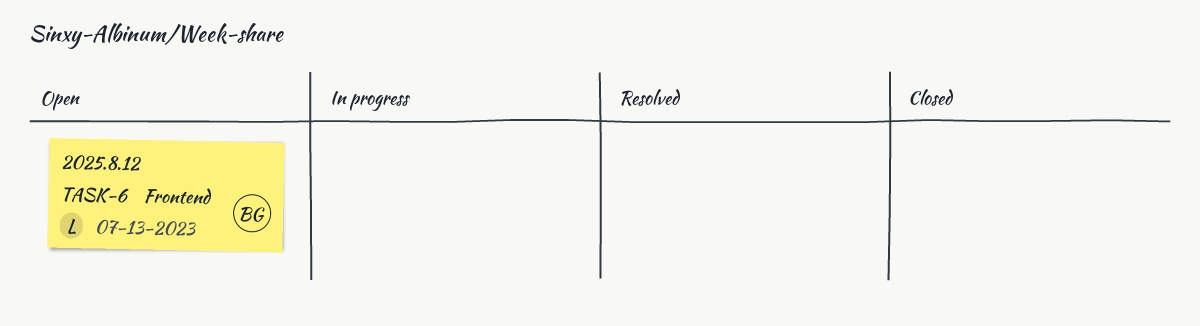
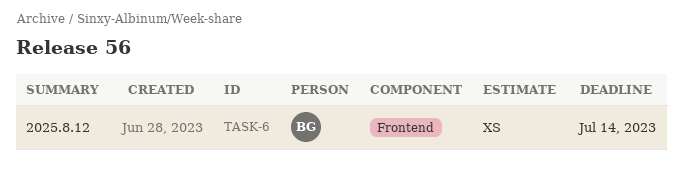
TASK-6, estimate: L -> XS
TASK-6, due: Jul 13 -> Jul 14

